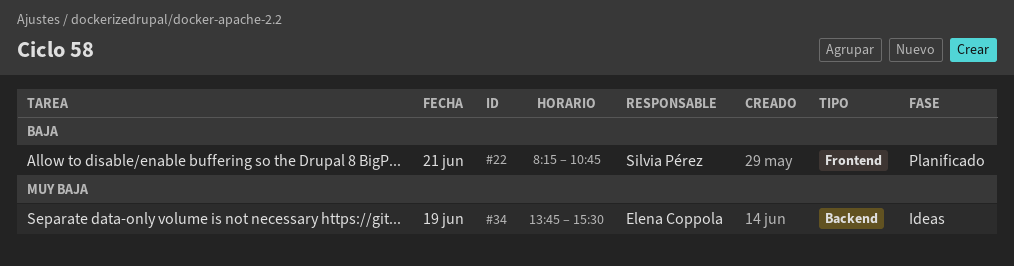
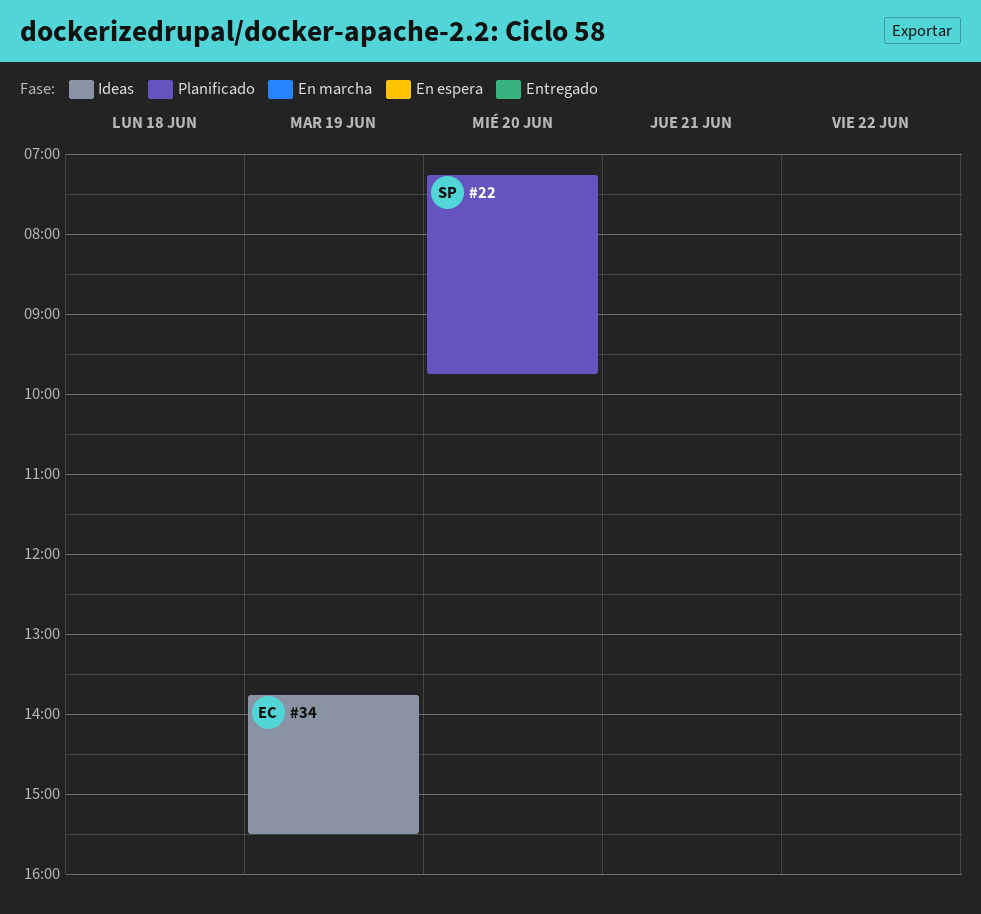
#22, day: Jun 21 -> Jun 20
#22, begins: 08:15 -> 07:15
#22, ends: 10:45 -> 09:45

